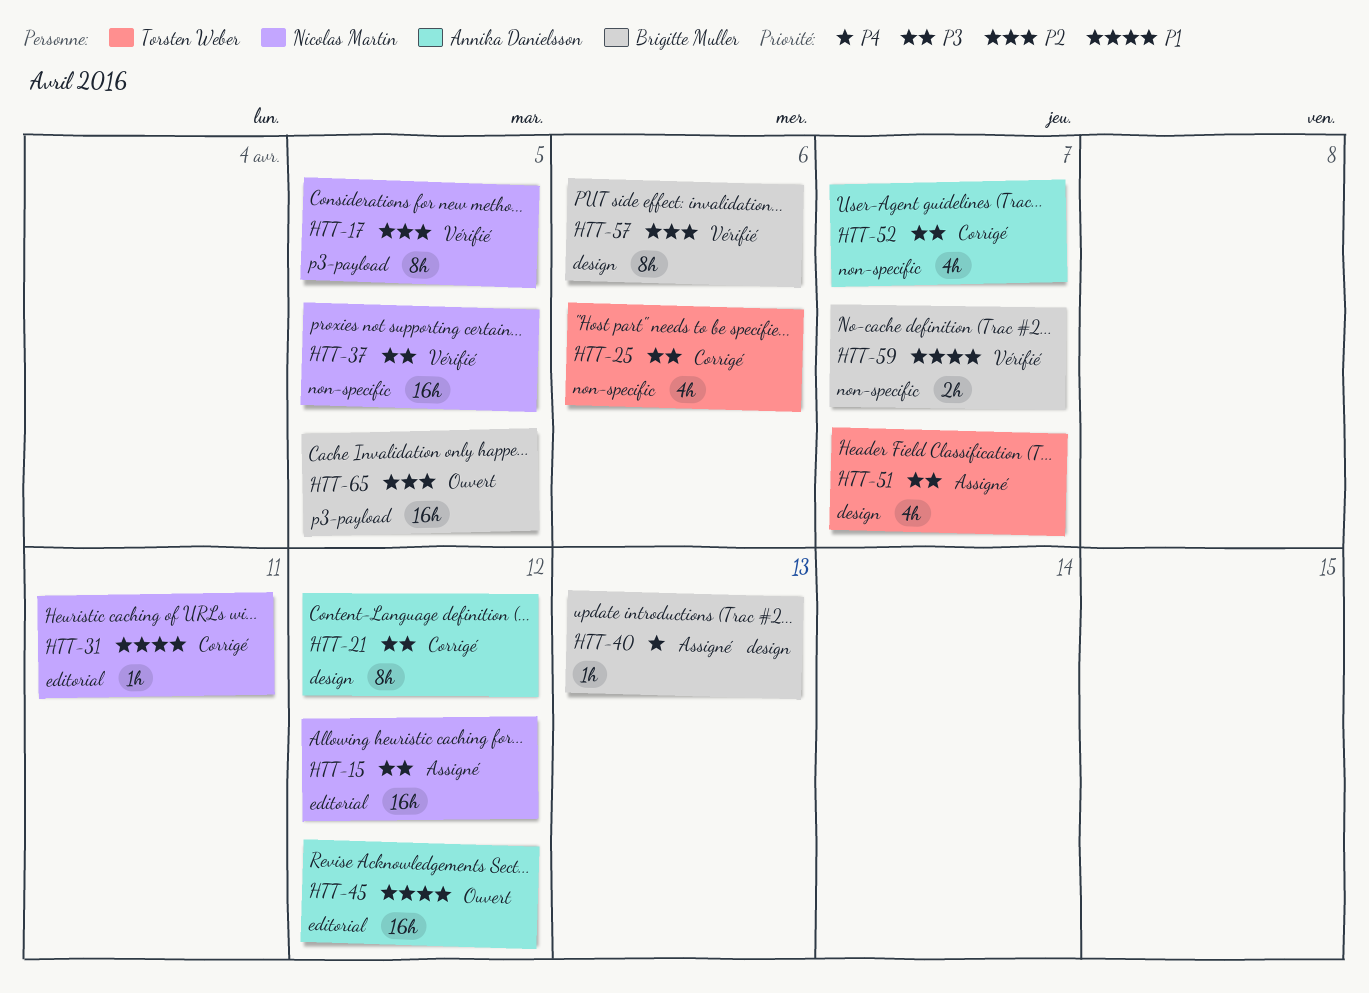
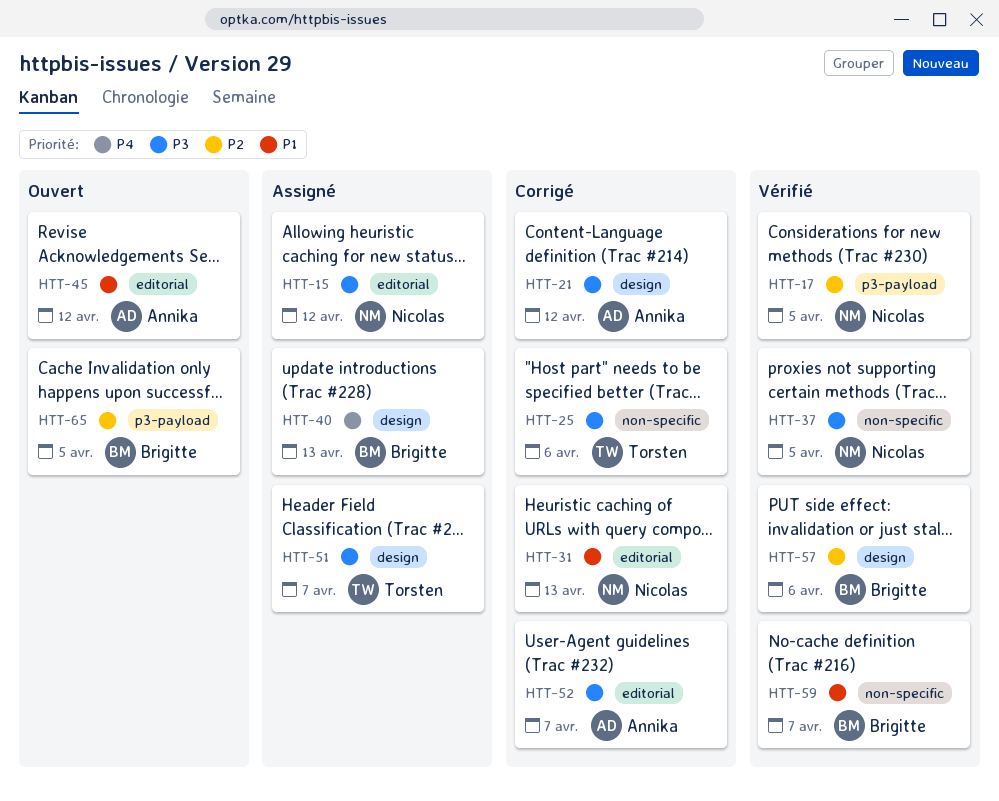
HTT-31, due: Apr 11 -> Apr 13
HTT-52, label: non-specific -> editorial

